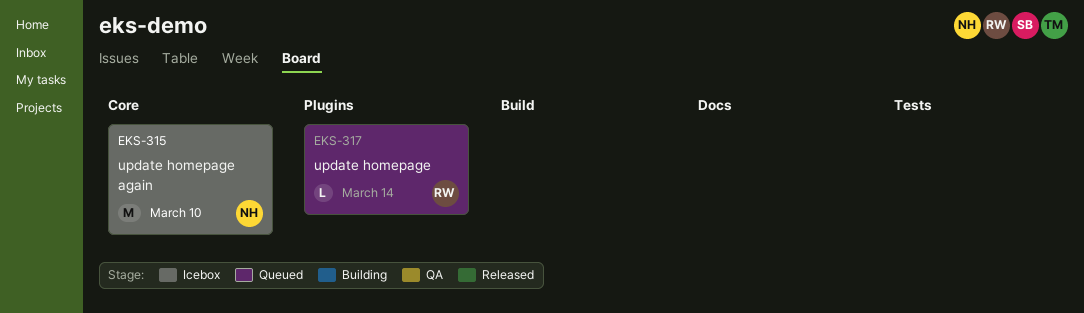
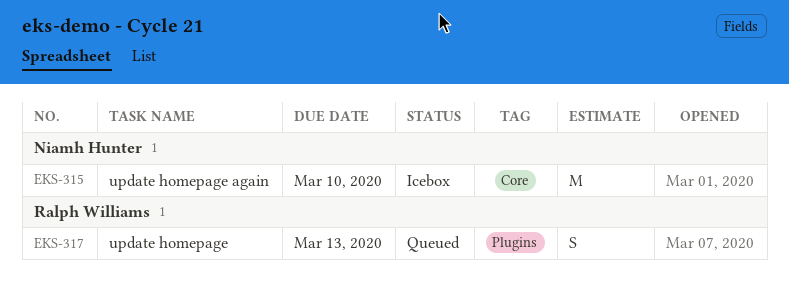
EKS-317, estimate: L -> S
EKS-317, due: Mar 14 -> Mar 13

